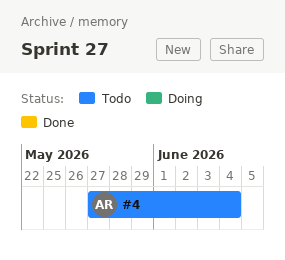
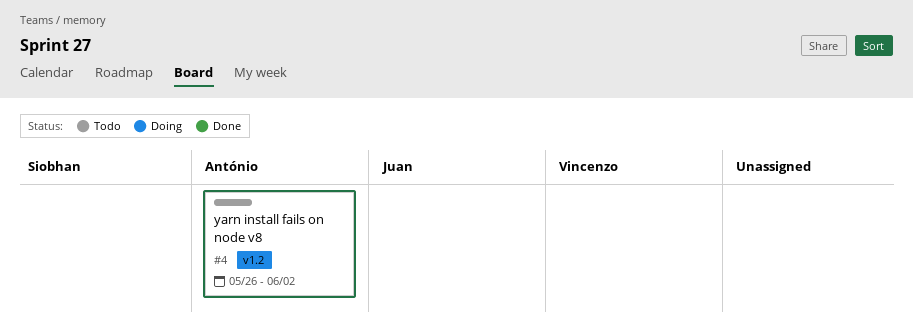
#4, start: May 27 -> May 26
#4, due: Jun 4 -> Jun 2

